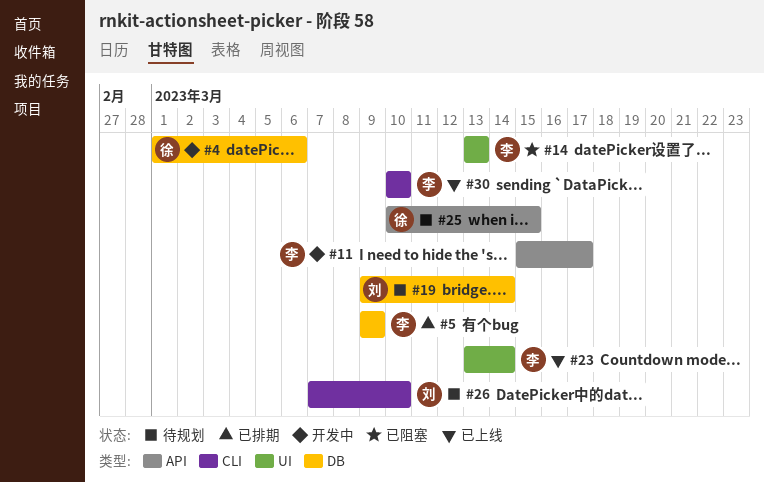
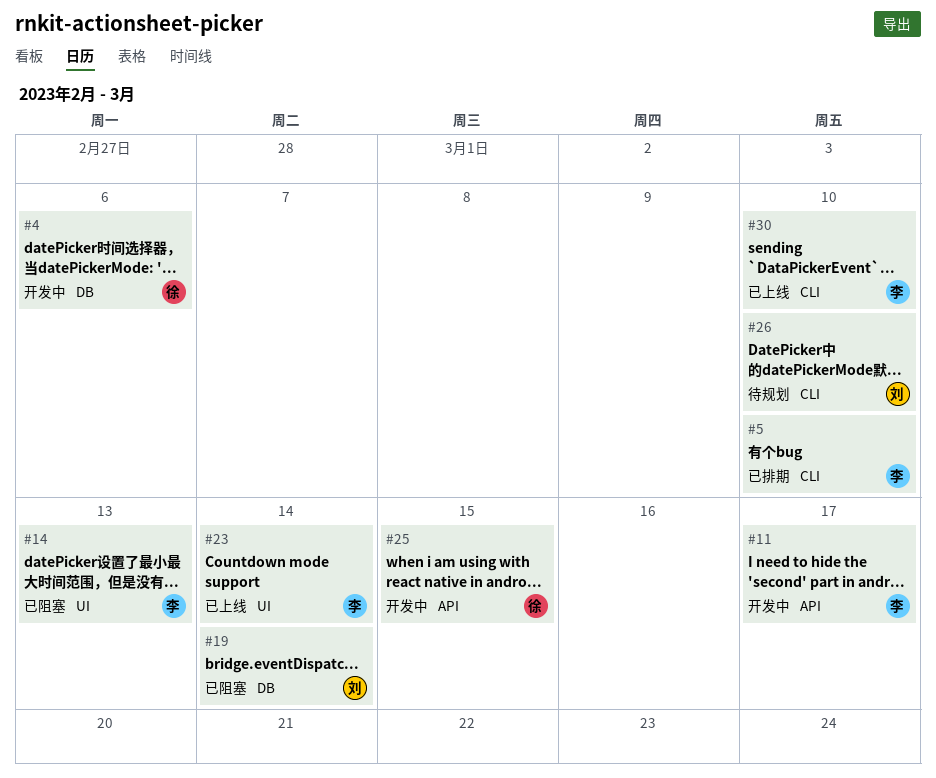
#5, label: DB -> CLI
#5, due: Mar 9 -> Mar 10
#19, status: 待规划 -> 已阻塞
#25, status: 待规划 -> 开发中

